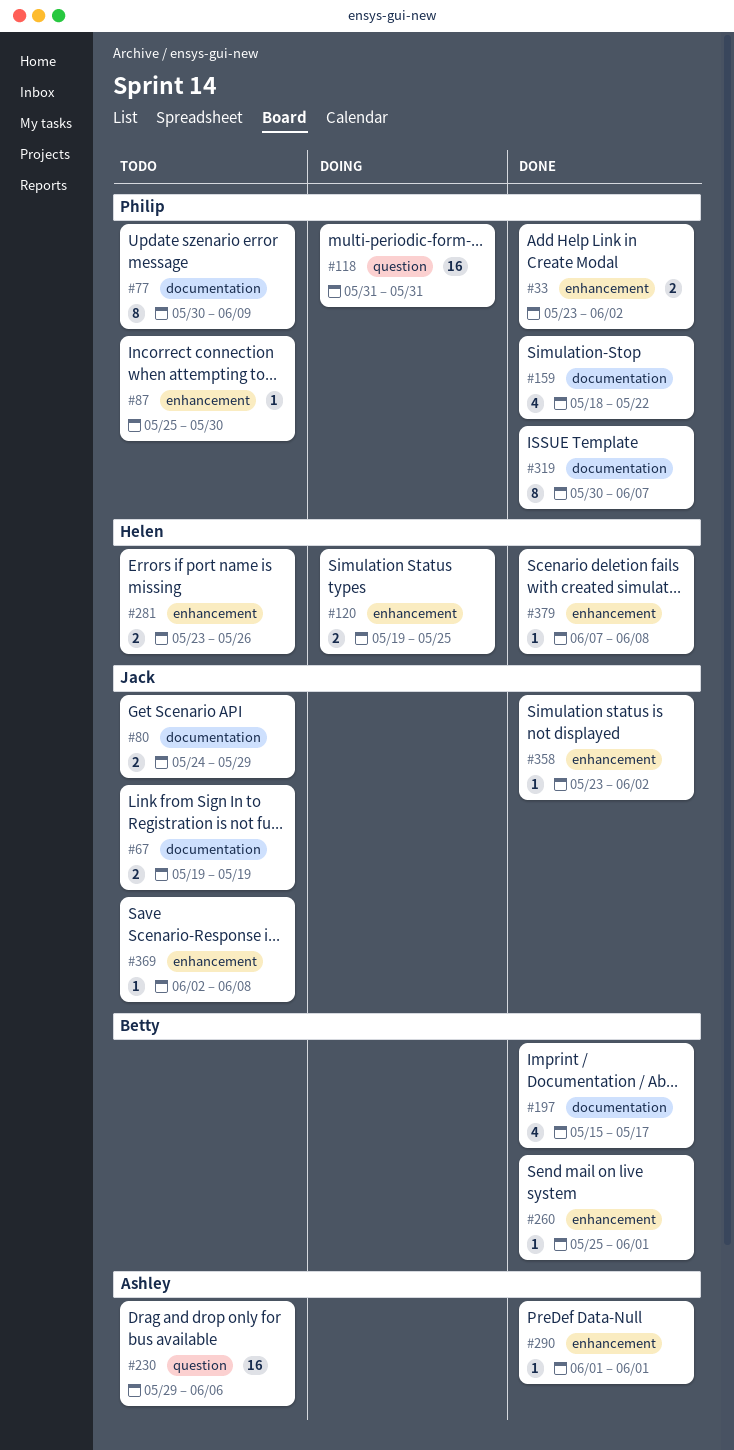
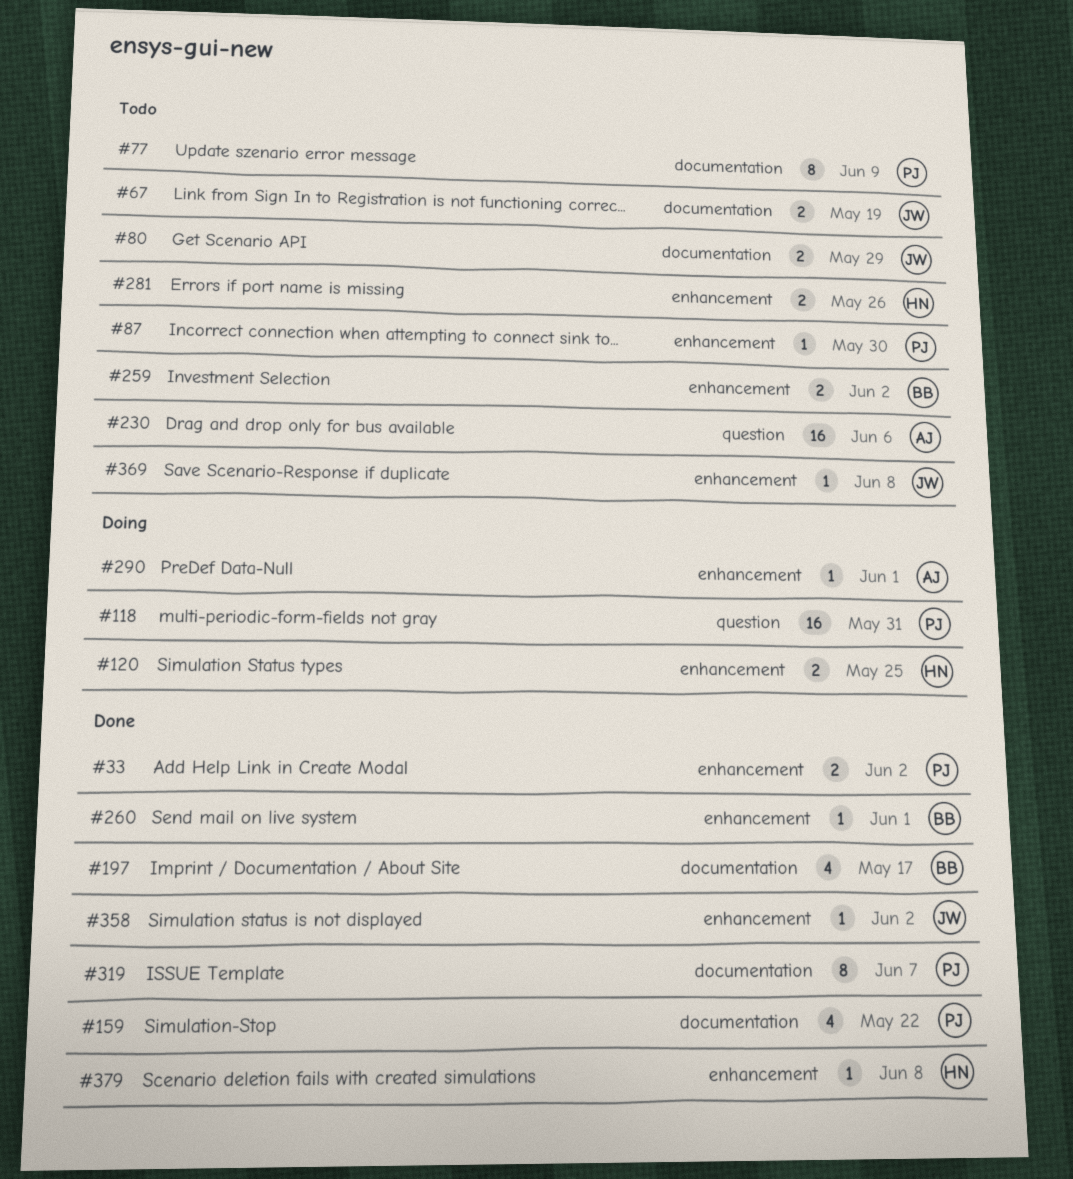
#259: none -> present
#290, status: Done -> Doing

